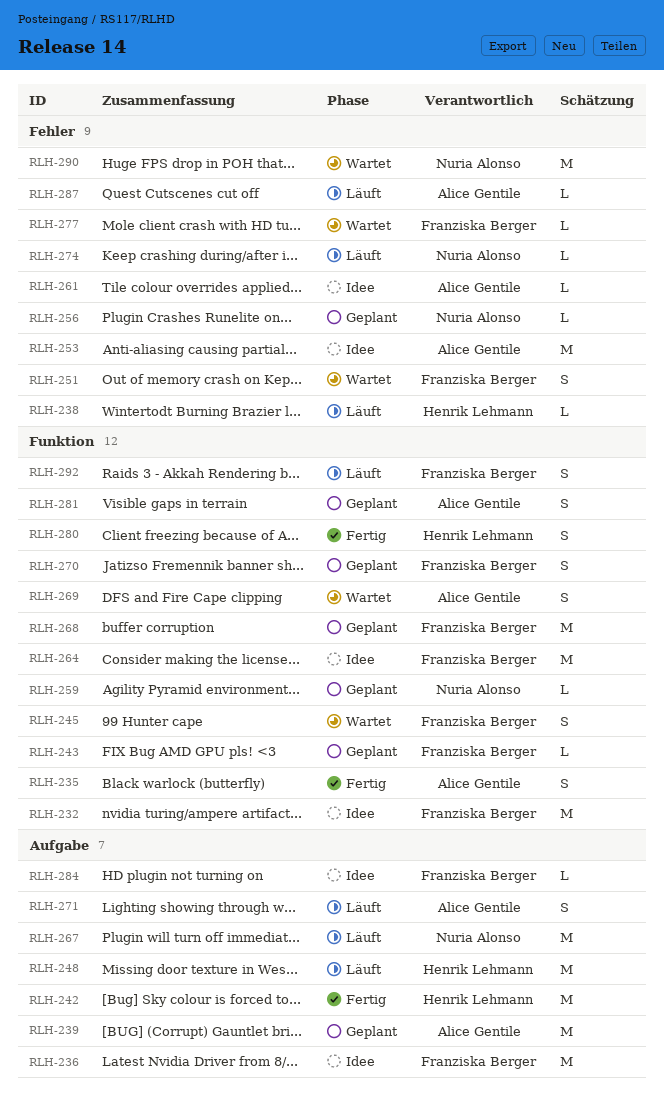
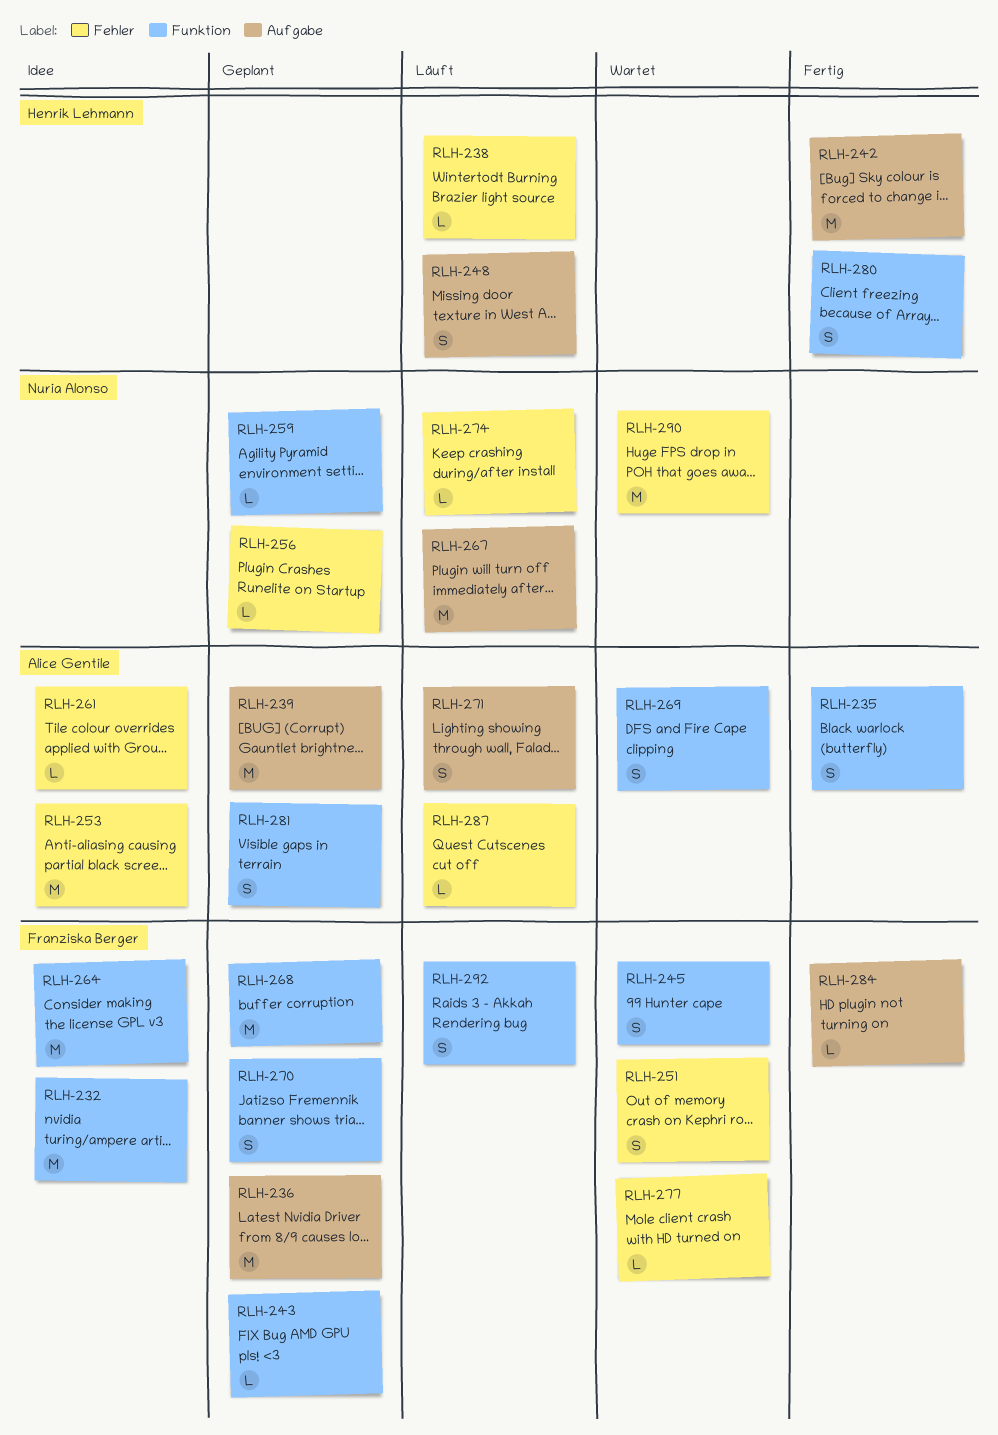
RLH-236, status: Idee -> Geplant
RLH-248, estimate: M -> S
RLH-284, status: Idee -> Fertig

